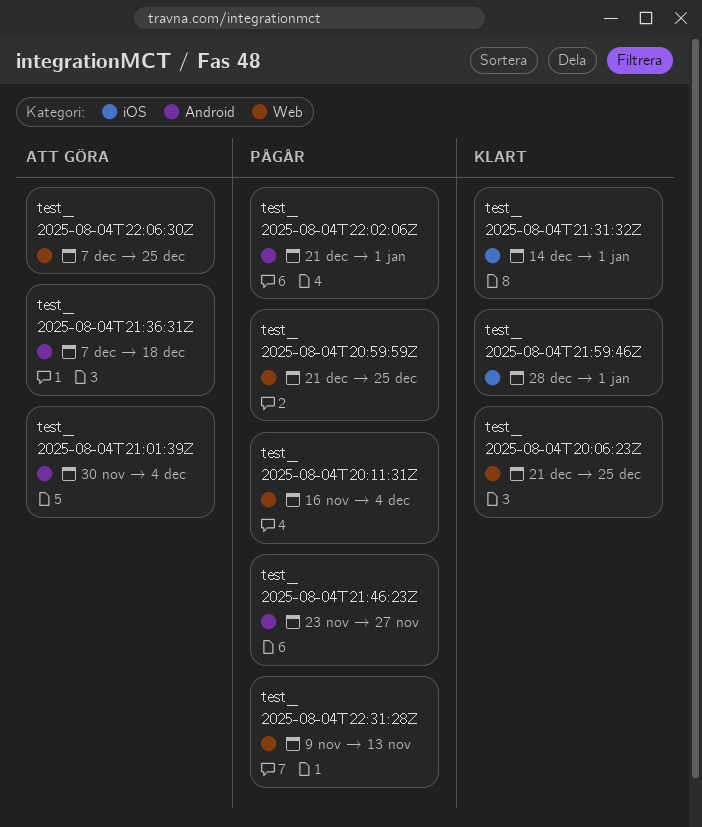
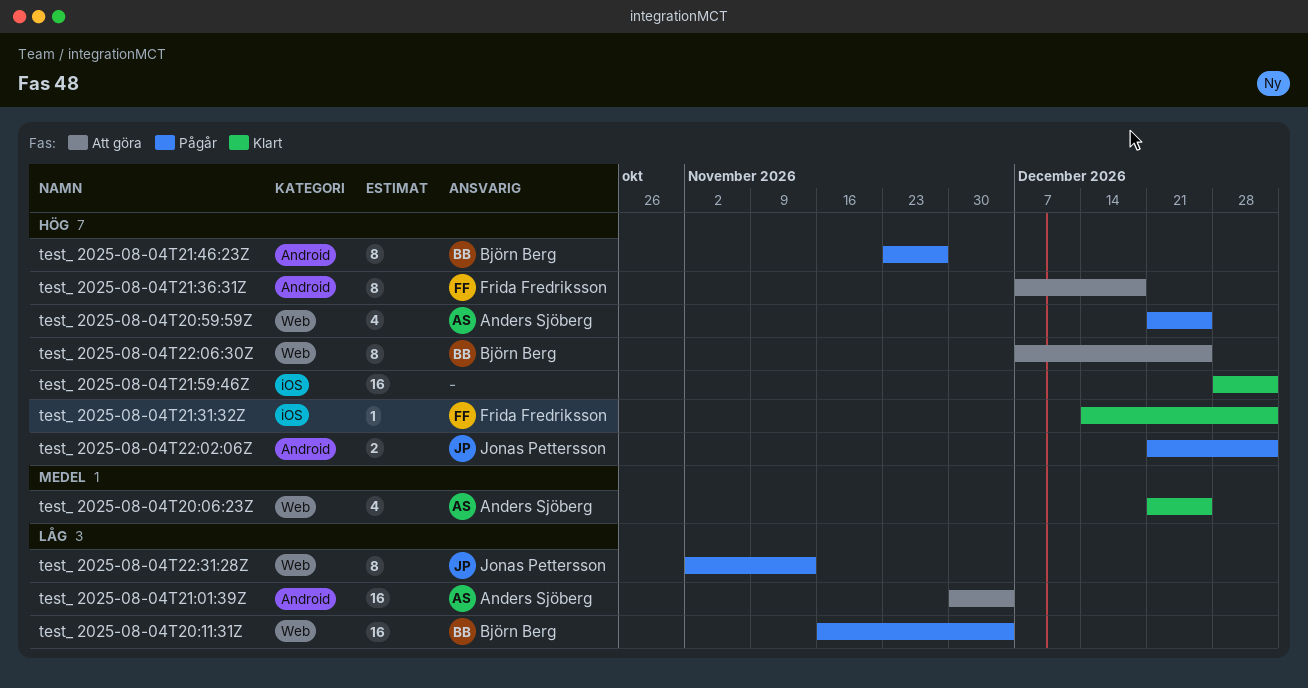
test_ 2025-08-04T22:31:28Z, start: Nov 9 -> Nov 2

